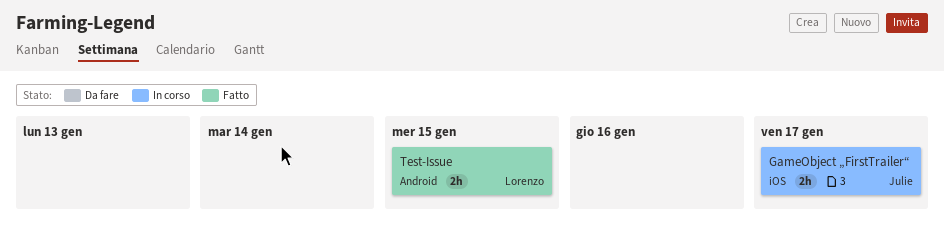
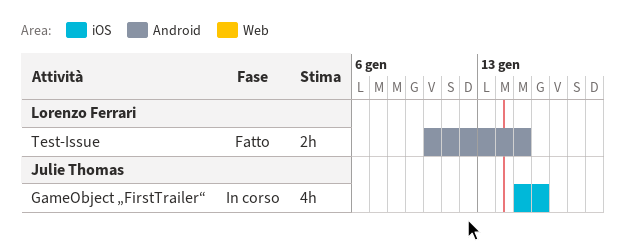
GameObject „FirstTrailer“, estimate: 2h -> 4h
GameObject „FirstTrailer“, due: Jan 17 -> Jan 16

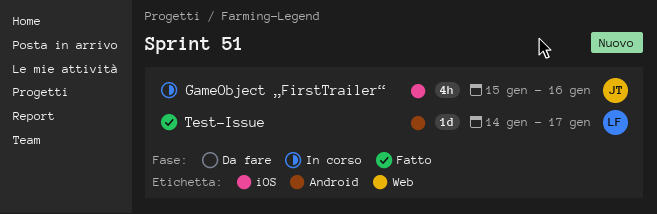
Test-Issue, estimate: 2h -> 1d
Test-Issue, start: Jan 10 -> Jan 14
Test-Issue, due: Jan 15 -> Jan 17

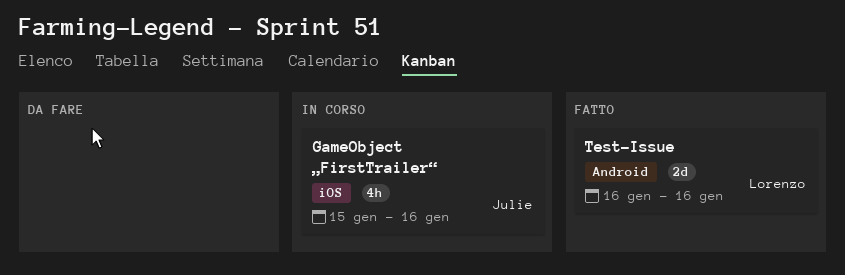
Test-Issue, estimate: 1d -> 2d
Test-Issue, start: Jan 14 -> Jan 16
Test-Issue, due: Jan 17 -> Jan 16

